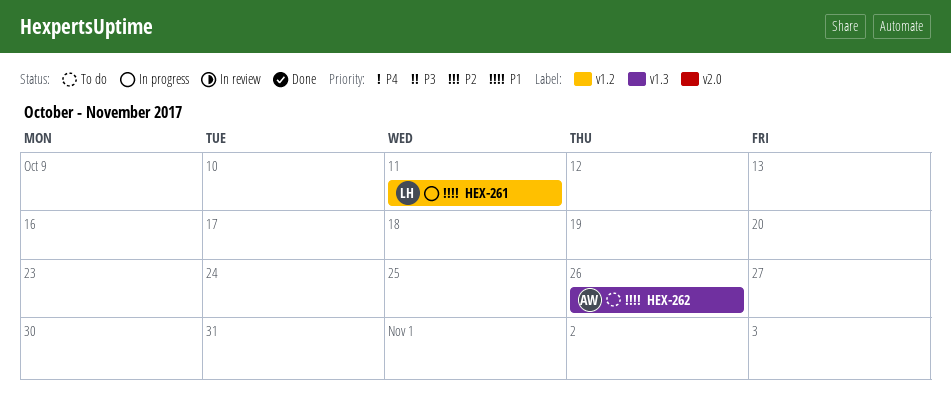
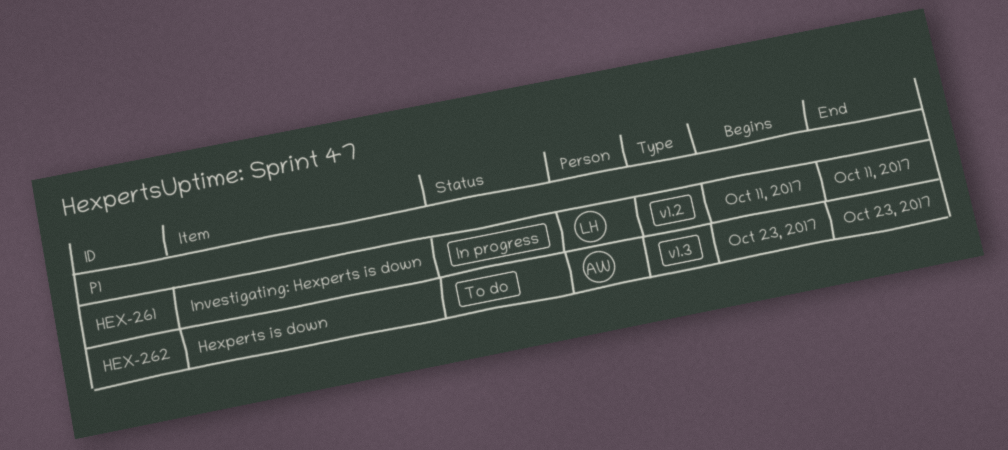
HEX-262, start: Oct 26 -> Oct 23
HEX-262, due: Oct 26 -> Oct 23

